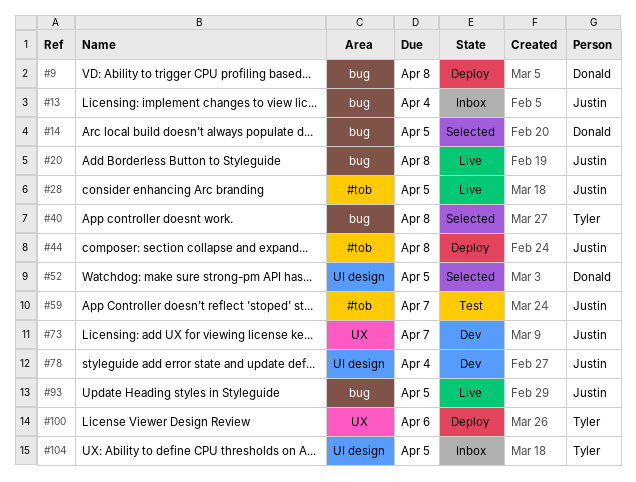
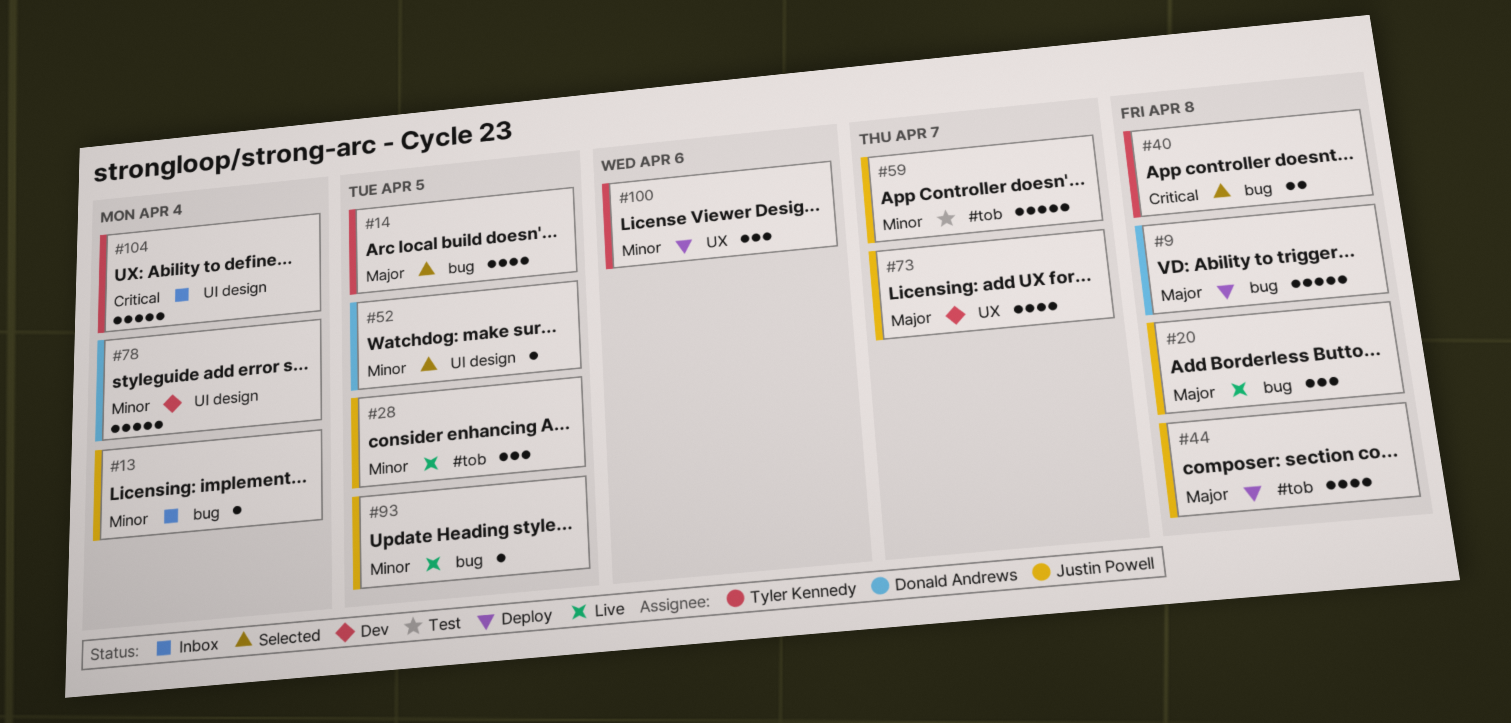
#14, owner: Donald Andrews -> Tyler Kennedy
#78, owner: Justin Powell -> Donald Andrews
#104, due: Apr 5 -> Apr 4

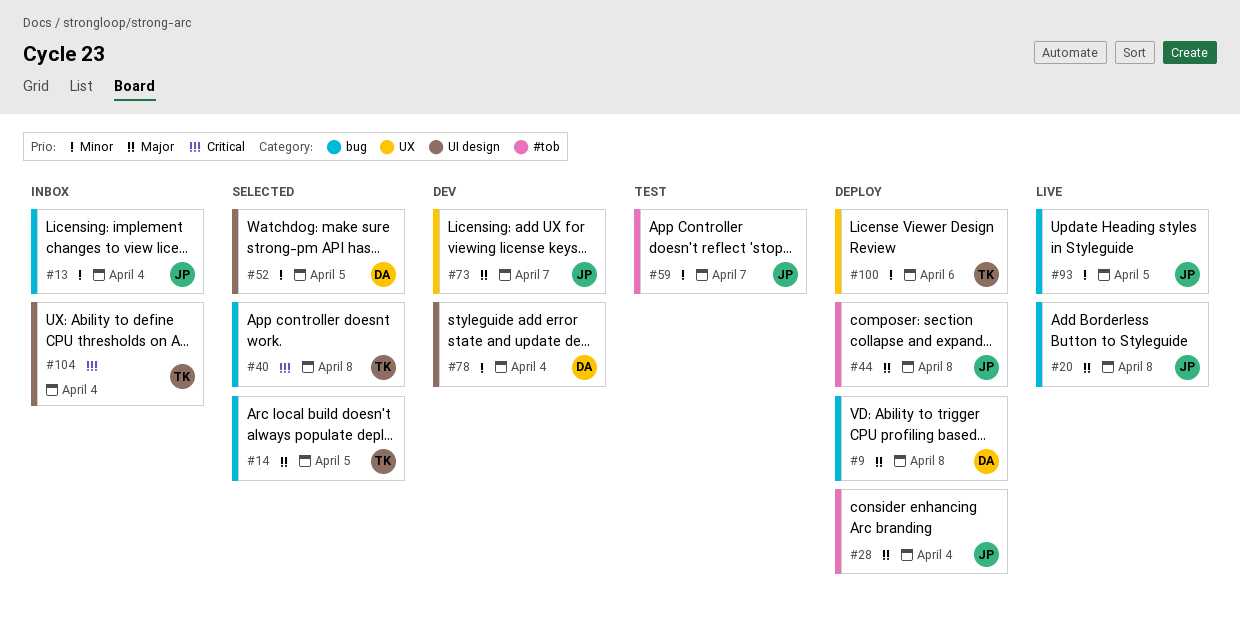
#28, status: Live -> Deploy
#28, priority: Minor -> Major
#28, due: Apr 5 -> Apr 4

